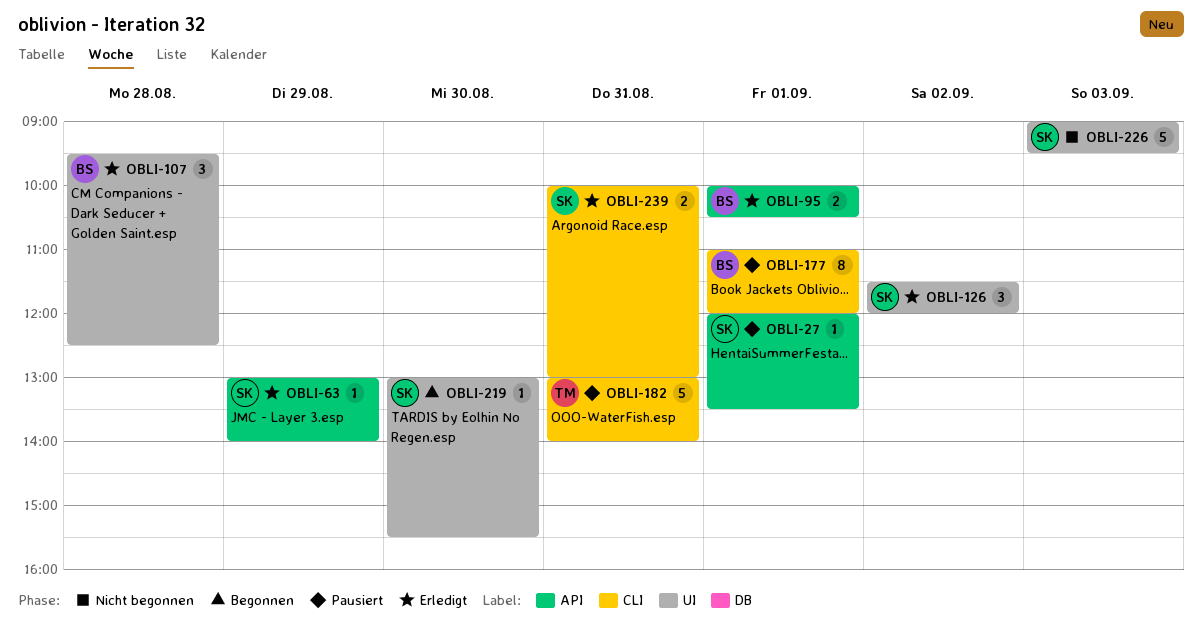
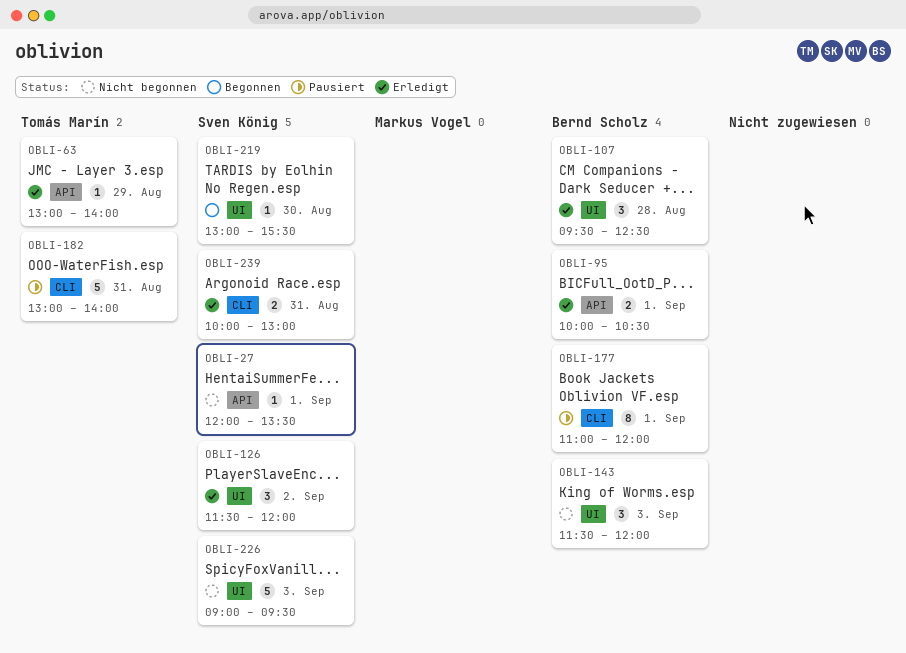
OBLI-27, status: Pausiert -> Nicht begonnen
OBLI-63, owner: Sven König -> Tomás Marín
OBLI-143: none -> present

